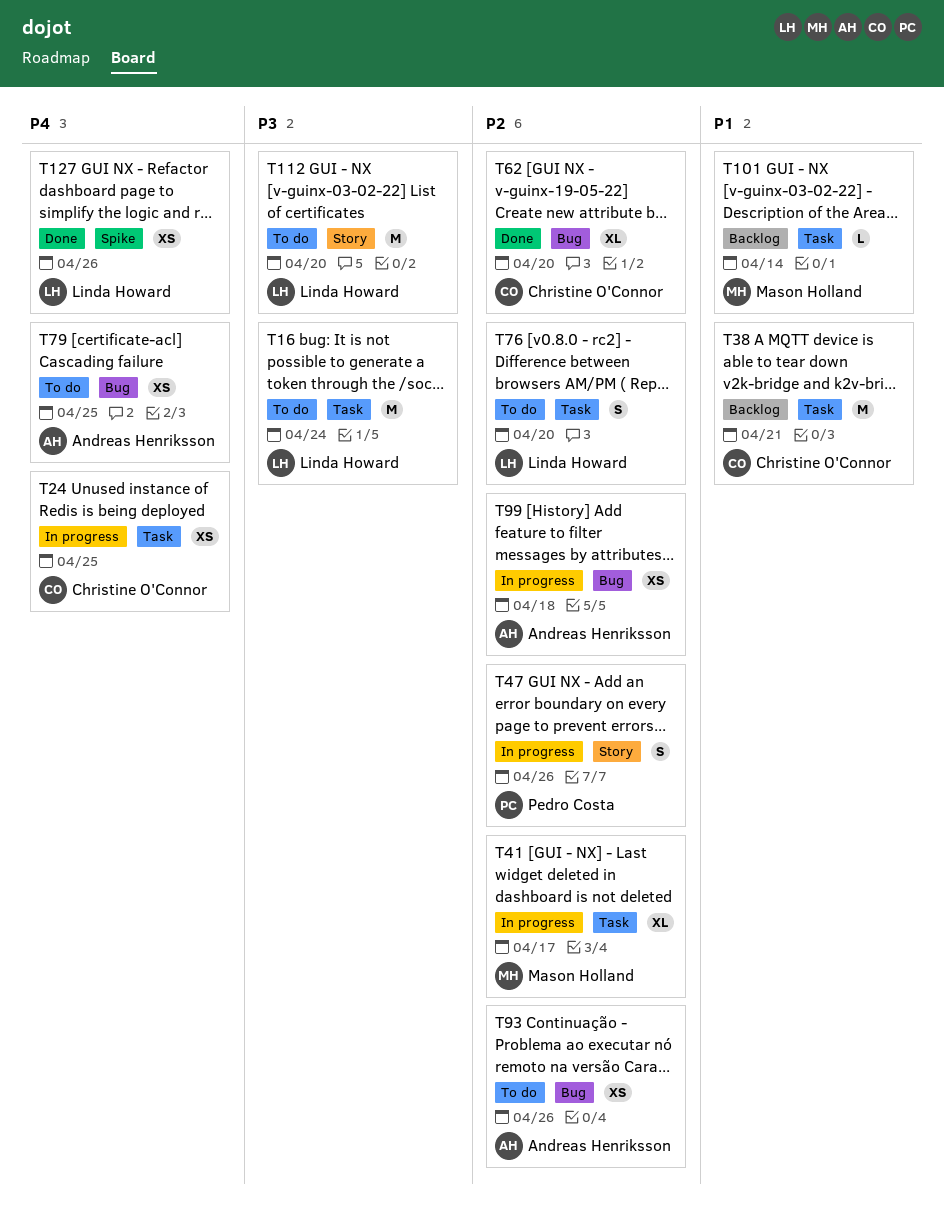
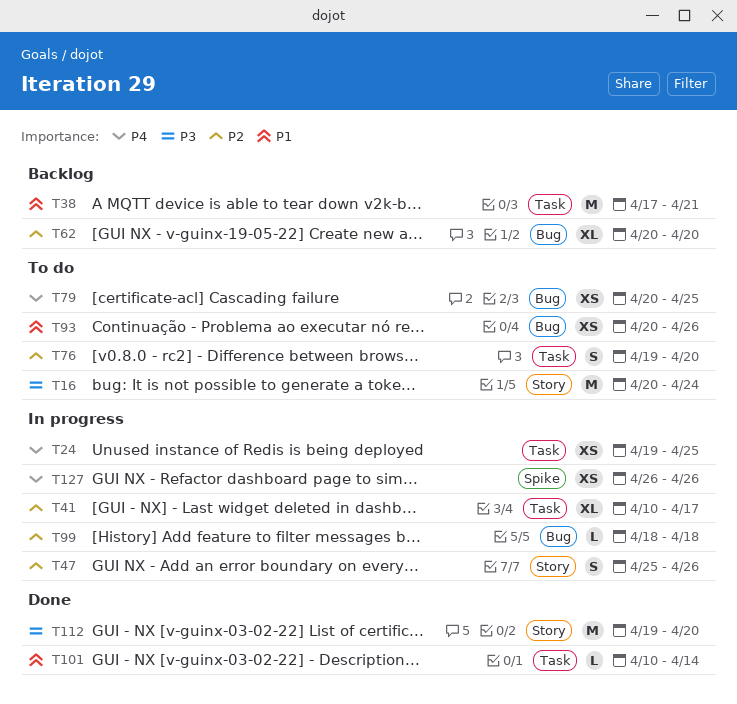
T16, label: Task -> Story
T62, status: Done -> Backlog
T93, priority: P2 -> P1
T99, estimate: XS -> L
T101, status: Backlog -> Done
T112, status: To do -> Done
T127, status: Done -> In progress

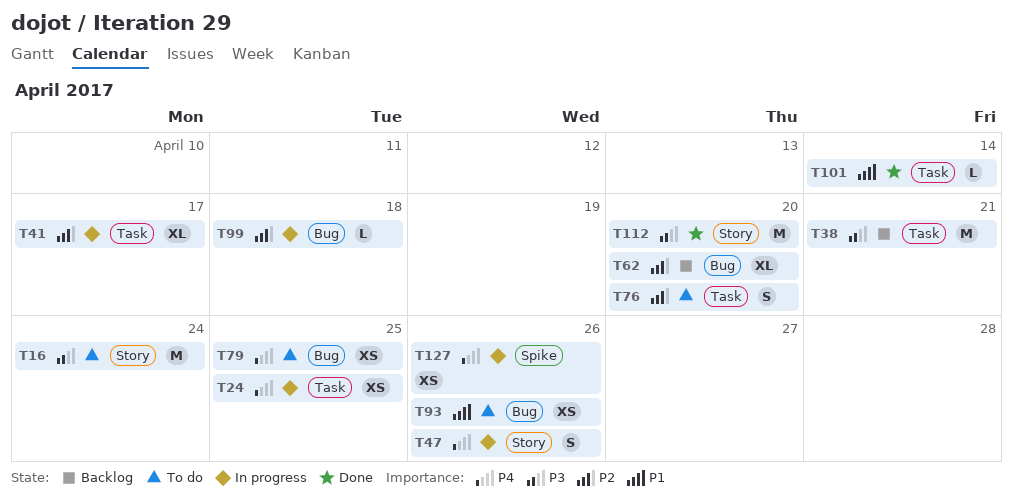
T38, priority: P1 -> P3
T47, priority: P2 -> P4

